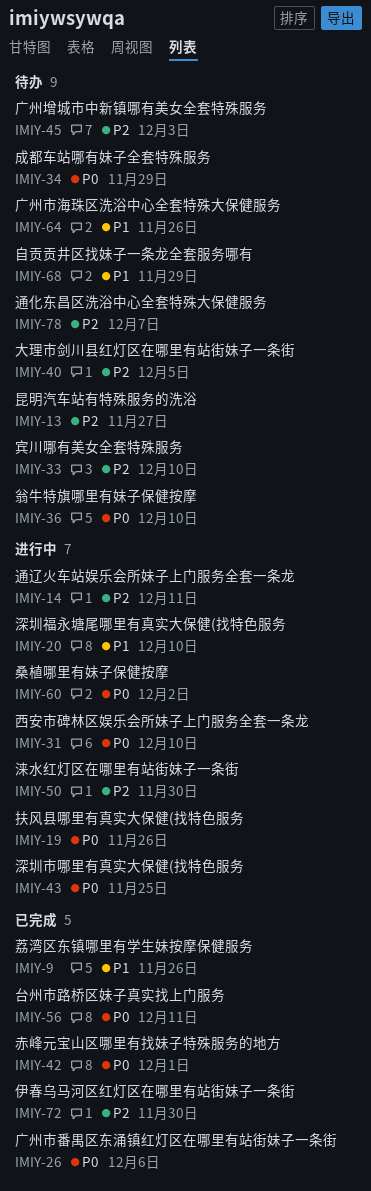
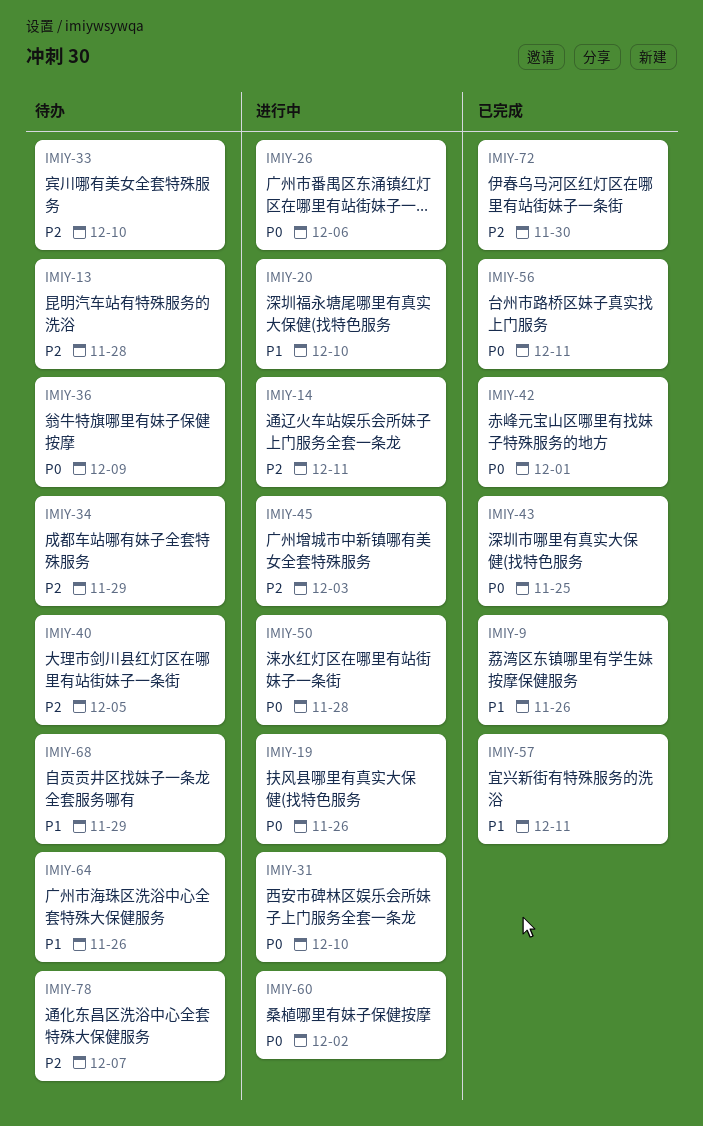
IMIY-13, due: Nov 27 -> Nov 28
IMIY-26, status: 已完成 -> 进行中
IMIY-34, priority: P0 -> P2
IMIY-36, due: Dec 10 -> Dec 9
IMIY-43, status: 进行中 -> 已完成
IMIY-45, status: 待办 -> 进行中
IMIY-50, priority: P2 -> P0
IMIY-50, due: Nov 30 -> Nov 28
IMIY-57: none -> present

